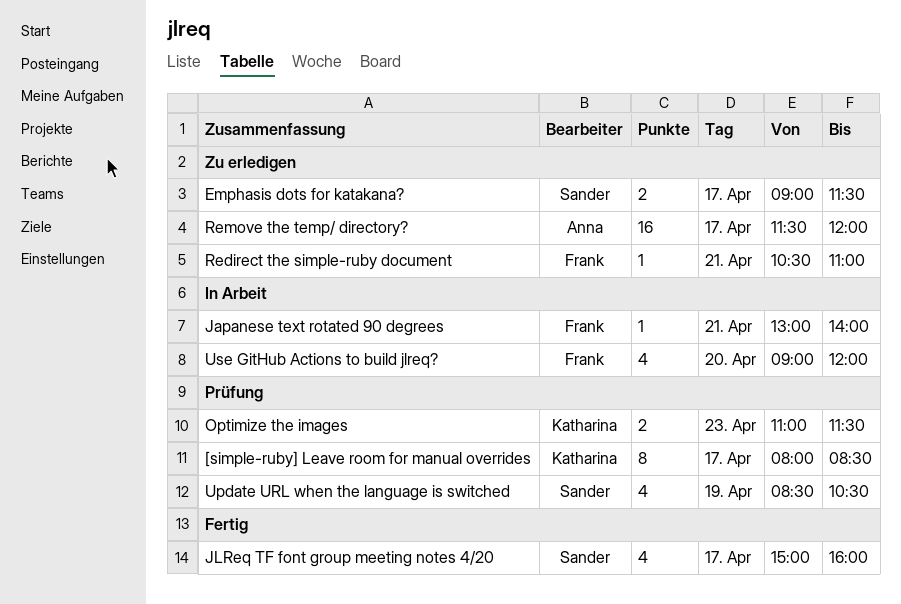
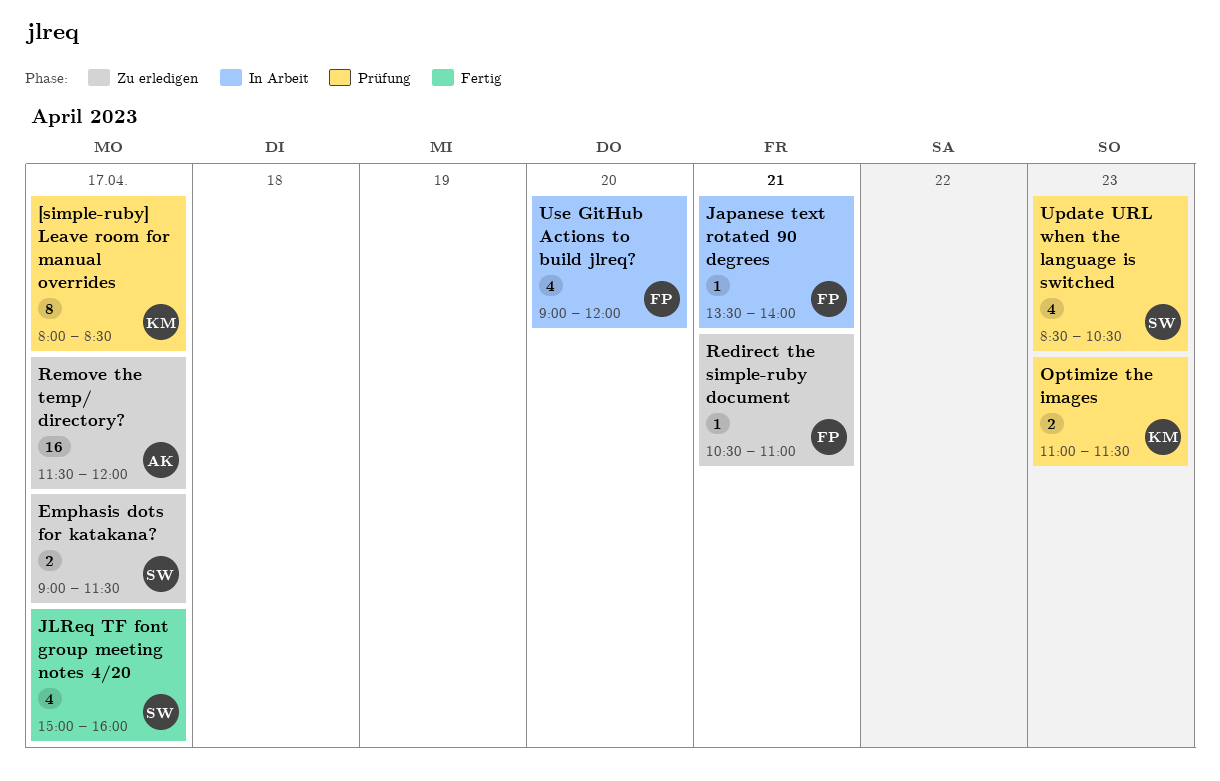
Japanese text rotated 90 degrees, begins: 13:00 -> 13:30
Update URL when the language is switched, day: Apr 19 -> Apr 23

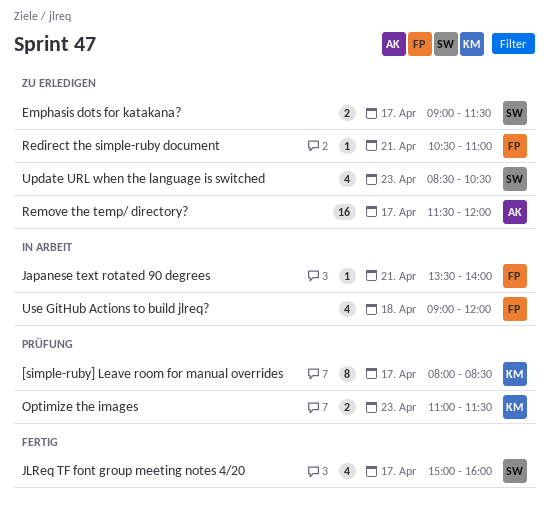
Update URL when the language is switched, status: Prüfung -> Zu erledigen
Use GitHub Actions to build jlreq?, day: Apr 20 -> Apr 18

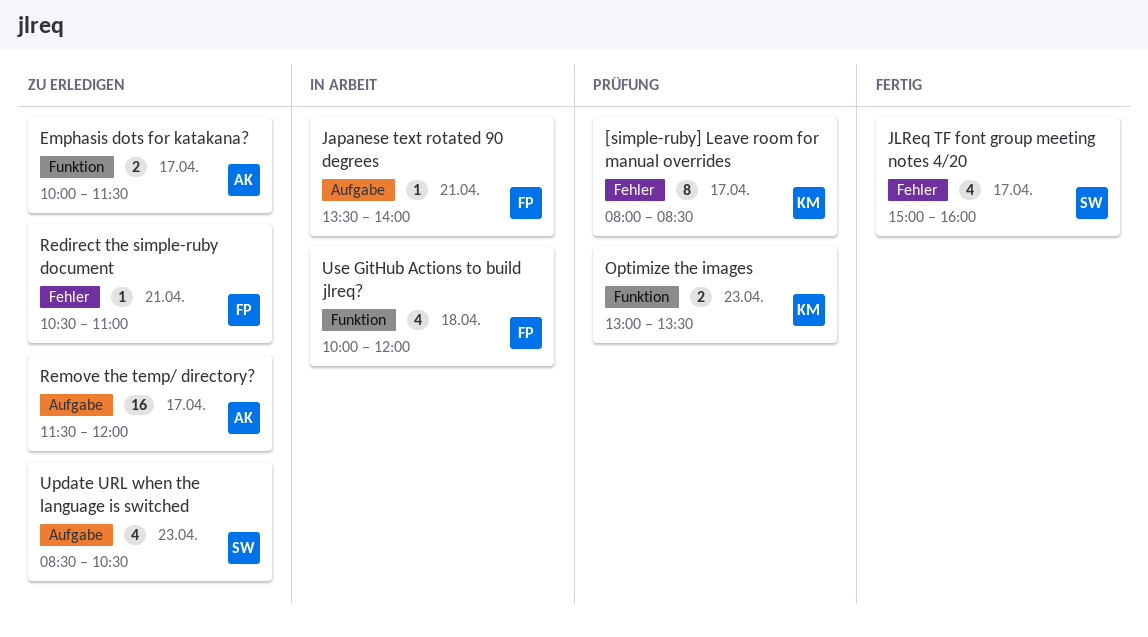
Emphasis dots for katakana?, owner: SW -> AK
Emphasis dots for katakana?, begins: 09:00 -> 10:00
Optimize the images, begins: 11:00 -> 13:00
Optimize the images, ends: 11:30 -> 13:30
Use GitHub Actions to build jlreq?, begins: 09:00 -> 10:00

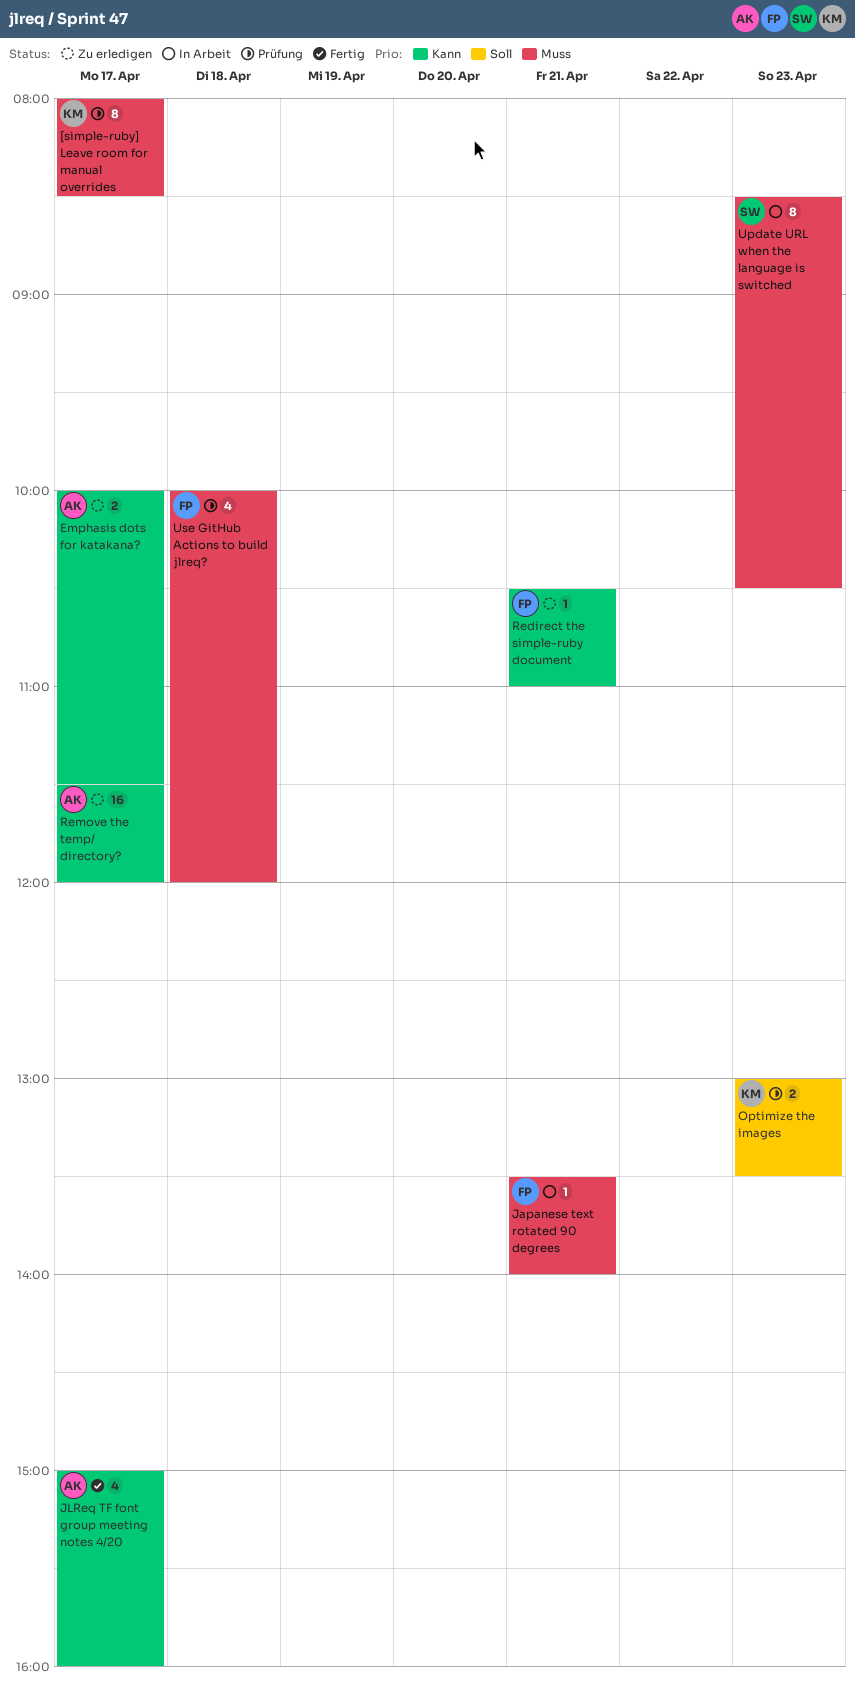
JLReq TF font group meeting notes 4/20, owner: SW -> AK
Update URL when the language is switched, status: Zu erledigen -> In Arbeit
Update URL when the language is switched, estimate: 4 -> 8
Use GitHub Actions to build jlreq?, status: In Arbeit -> Prüfung

